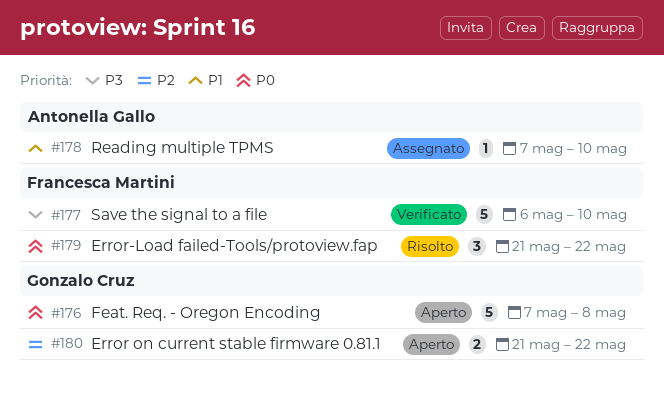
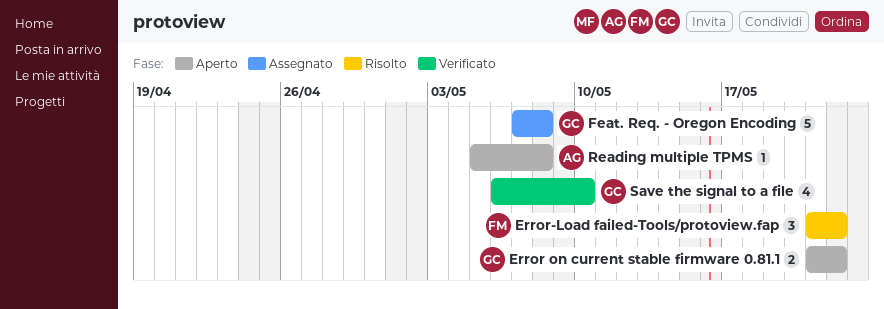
Feat. Req. - Oregon Encoding, status: Aperto -> Assegnato
Reading multiple TPMS, status: Assegnato -> Aperto
Reading multiple TPMS, start: May 7 -> May 5
Reading multiple TPMS, due: May 10 -> May 8
Save the signal to a file, owner: Francesca Martini -> Gonzalo Cruz
Save the signal to a file, estimate: 5 -> 4

